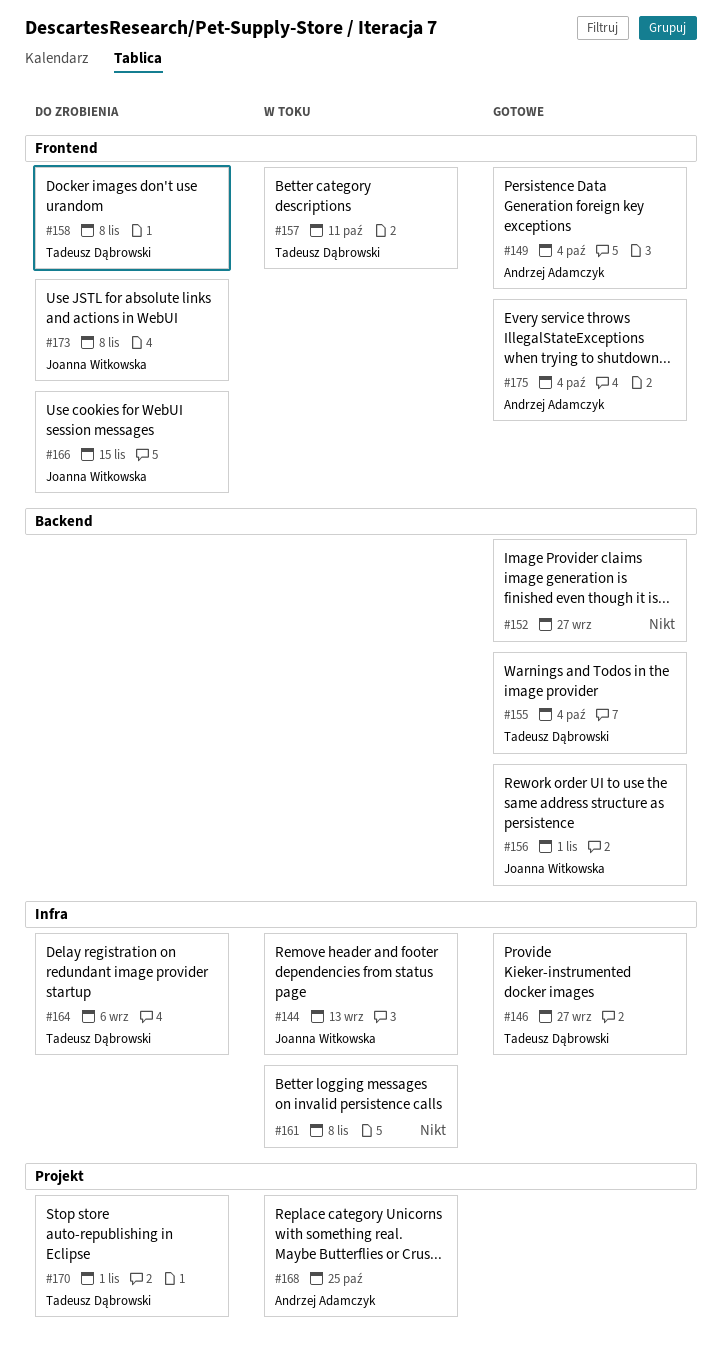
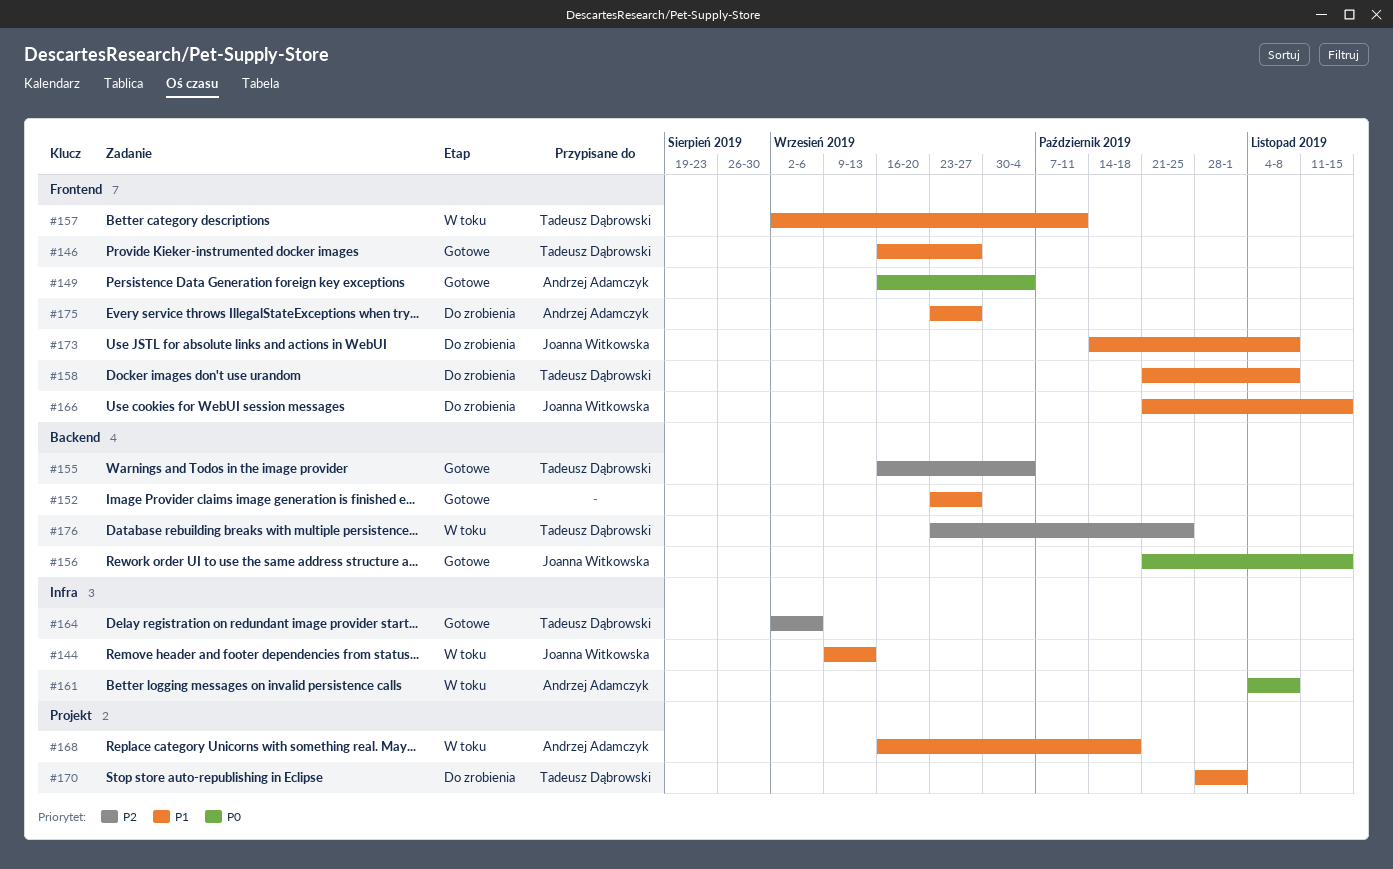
#146, label: Infra -> Frontend
#156, due: Nov 1 -> Nov 15
#161, owner: none -> Andrzej Adamczyk
#164, status: Do zrobienia -> Gotowe
#168, due: Oct 25 -> Oct 18
#175, status: Gotowe -> Do zrobienia
#175, due: Oct 4 -> Sep 27
#176: none -> present

